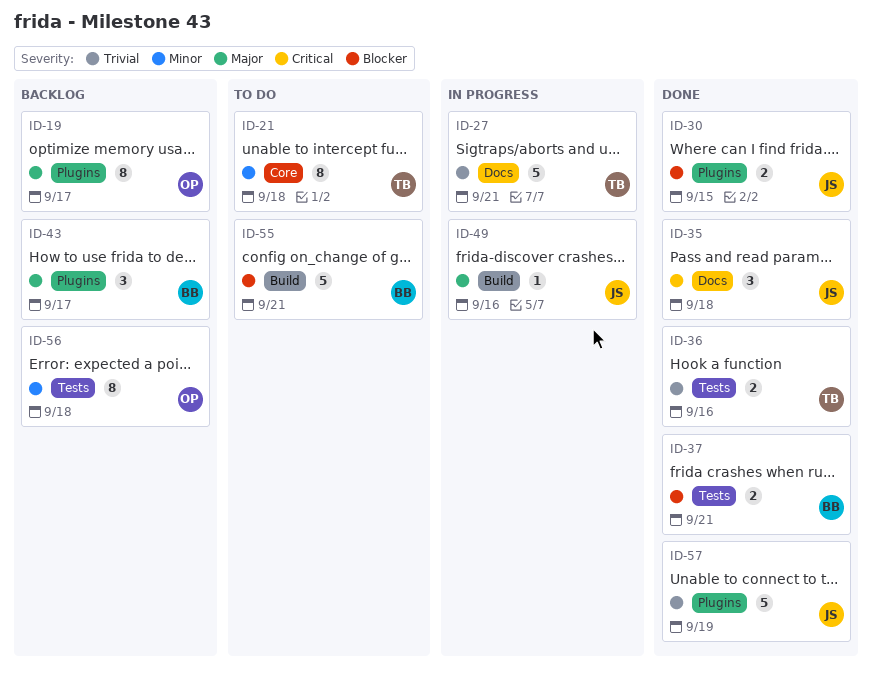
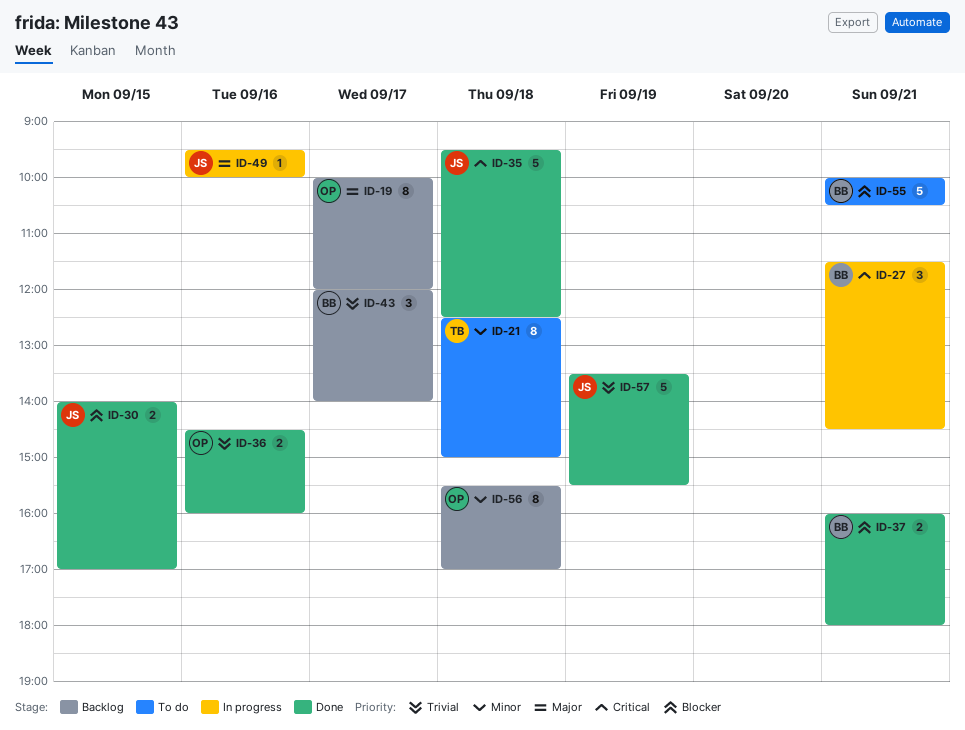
ID-27, owner: TB -> BB
ID-27, priority: Trivial -> Critical
ID-27, estimate: 5 -> 3
ID-35, estimate: 3 -> 5
ID-36, owner: TB -> OP
ID-43, priority: Major -> Trivial

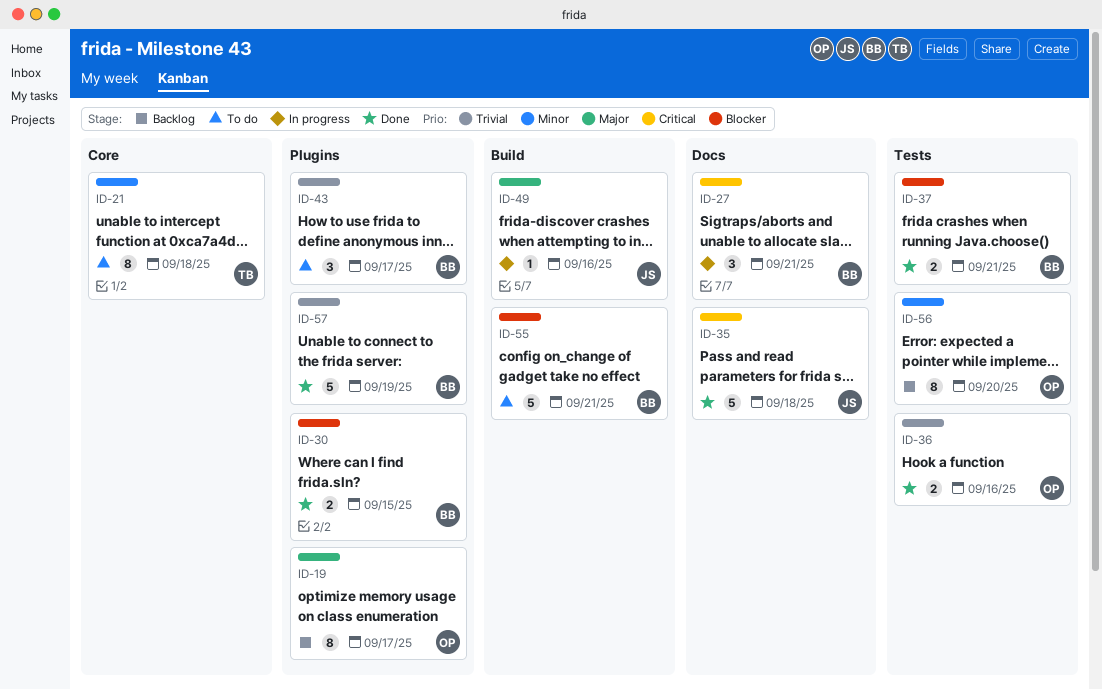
ID-30, owner: JS -> BB
ID-43, status: Backlog -> To do
ID-56, day: Sep 18 -> Sep 20
ID-57, owner: JS -> BB

